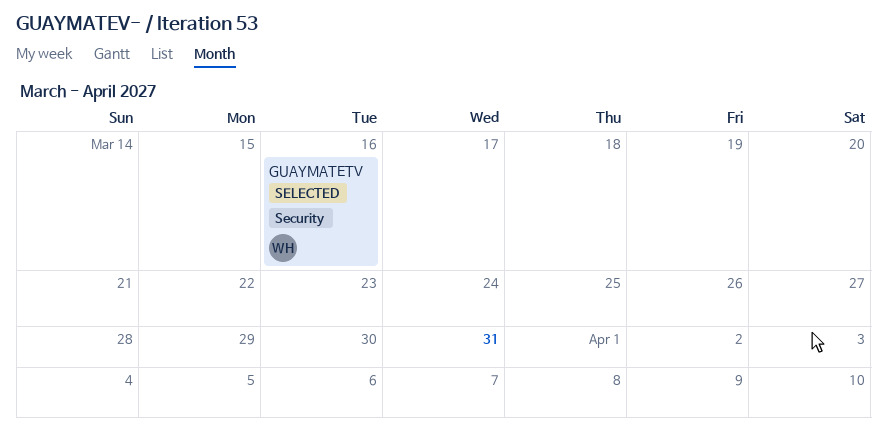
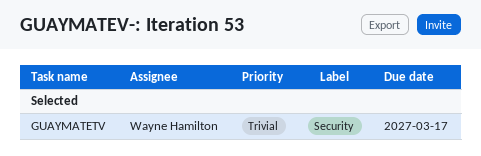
GUAYMATETV, due: Mar 16 -> Mar 17

